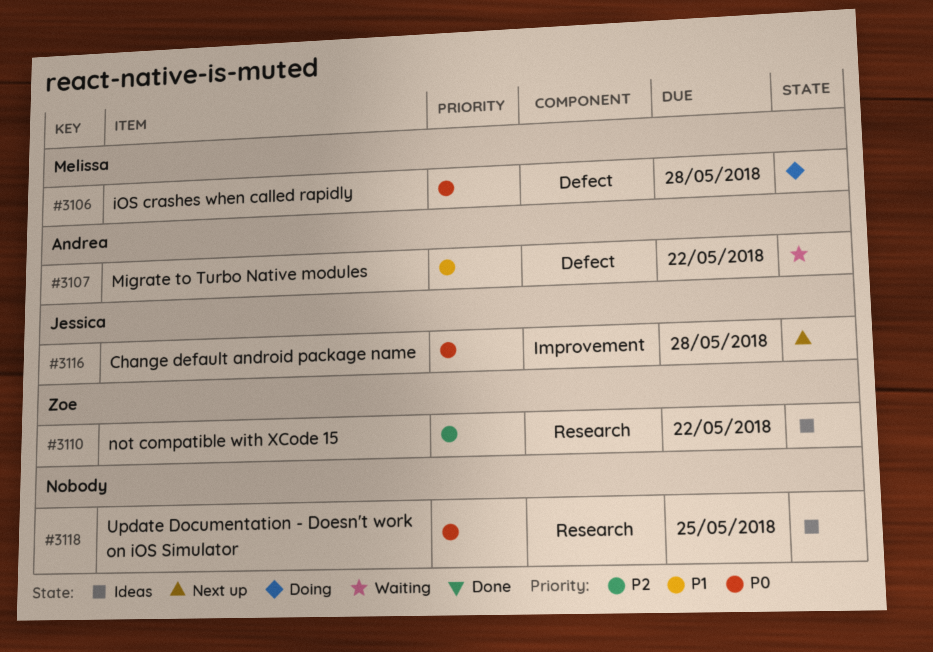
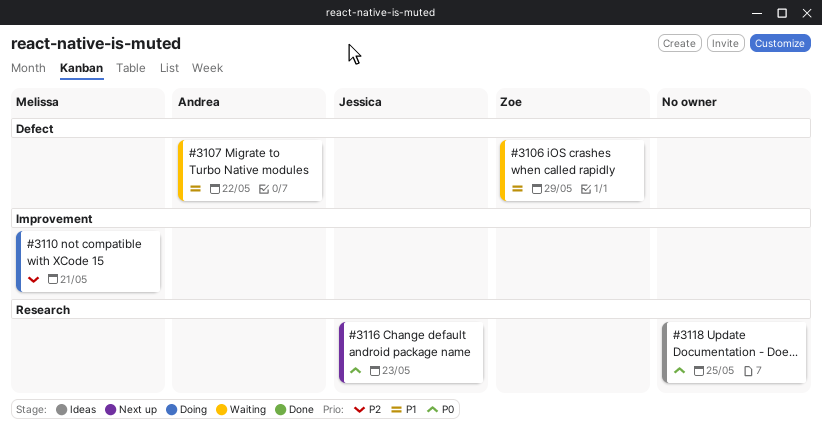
#3106, status: Doing -> Waiting
#3106, owner: Melissa -> Zoe
#3106, priority: P0 -> P1
#3106, due: May 28 -> May 29
#3110, status: Ideas -> Doing
#3110, owner: Zoe -> Melissa
#3110, label: Research -> Improvement
#3110, due: May 22 -> May 21
#3116, label: Improvement -> Research
#3116, due: May 28 -> May 23

